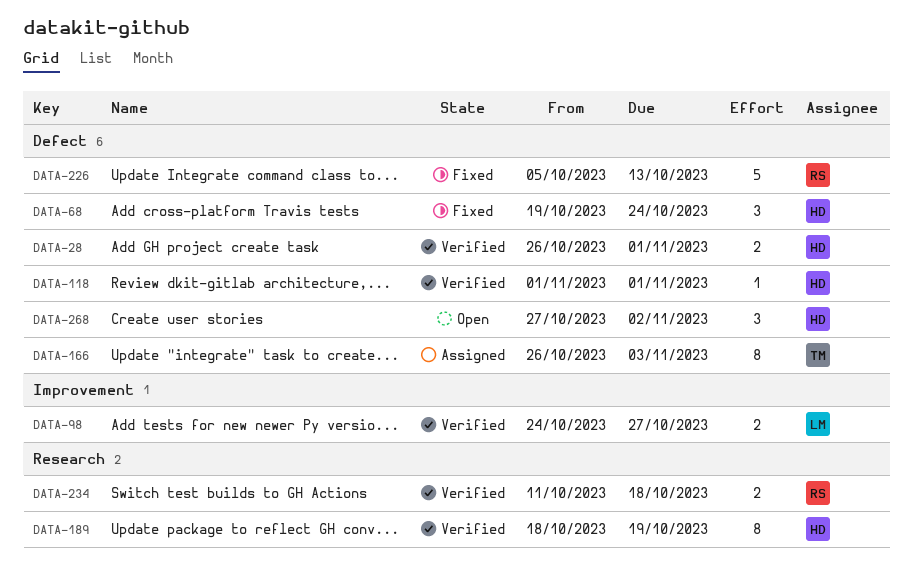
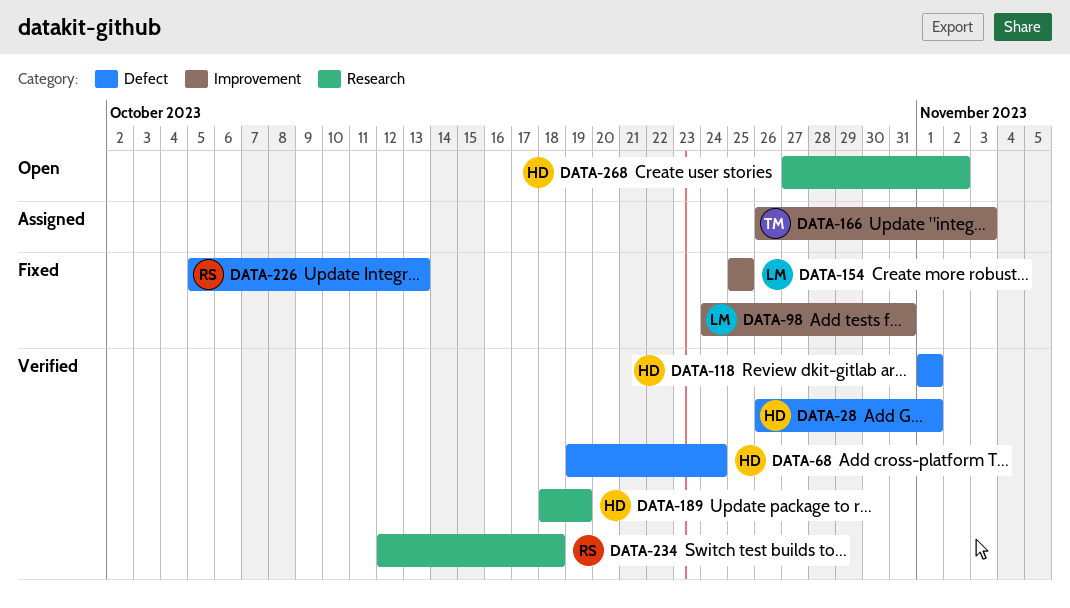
DATA-68, status: Fixed -> Verified
DATA-98, status: Verified -> Fixed
DATA-98, due: Oct 27 -> Oct 31
DATA-154: none -> present
DATA-166, label: Defect -> Improvement
DATA-234, start: Oct 11 -> Oct 12
DATA-268, label: Defect -> Research

